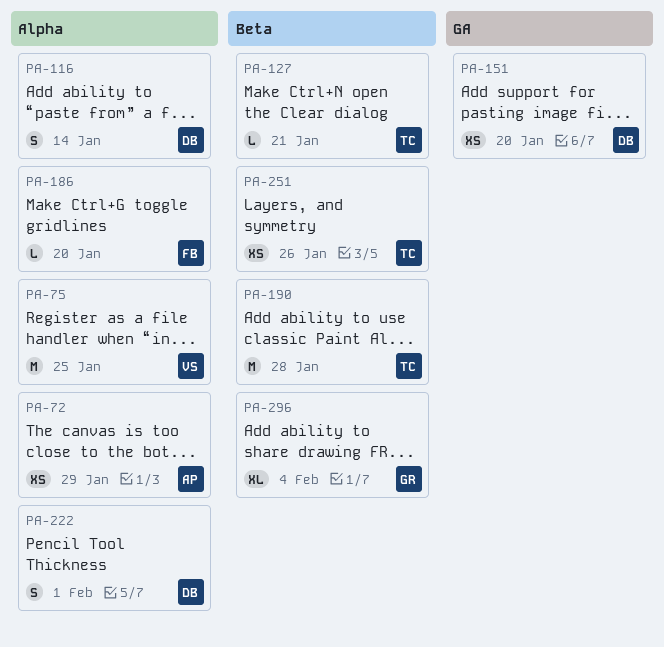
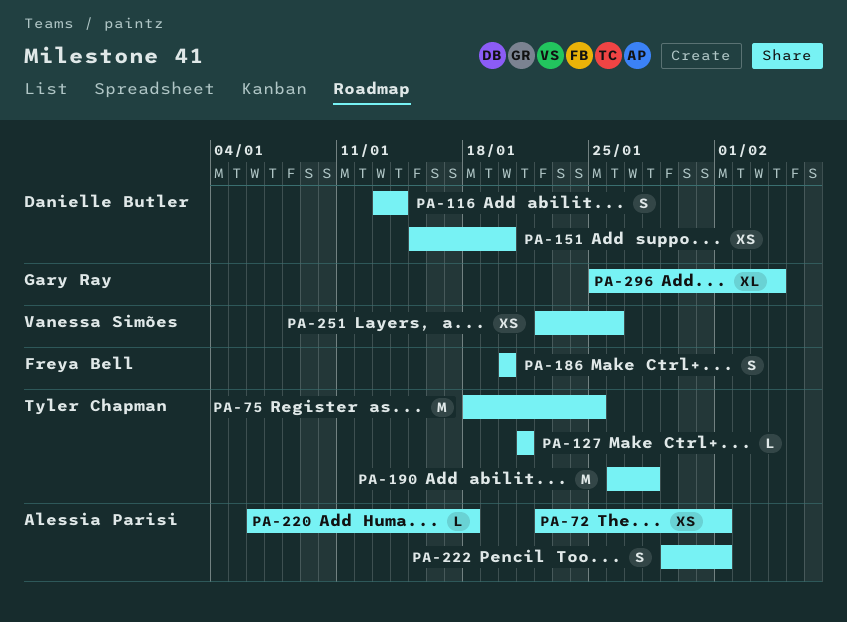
PA-72, due: Jan 29 -> Feb 1
PA-75, owner: Vanessa Simões -> Tyler Chapman
PA-186, estimate: L -> S
PA-220: none -> present
PA-222, owner: Danielle Butler -> Alessia Parisi
PA-251, owner: Tyler Chapman -> Vanessa Simões

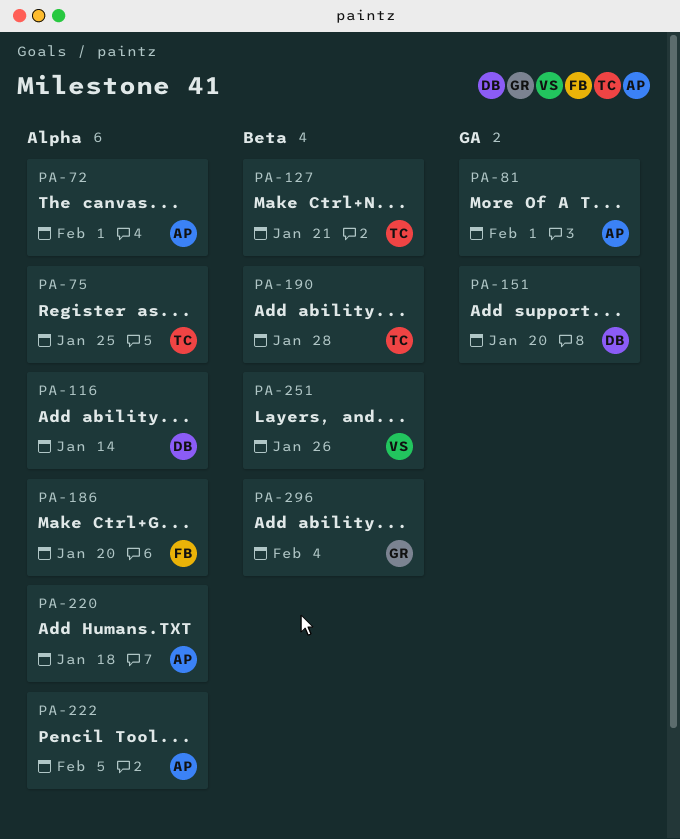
PA-81: none -> present
PA-222, due: Feb 1 -> Feb 5

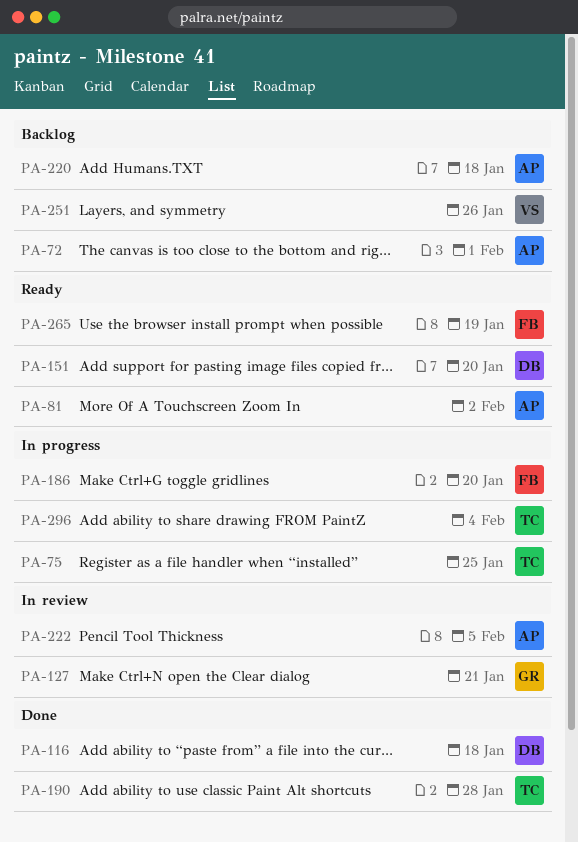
PA-81, due: Feb 1 -> Feb 2
PA-116, due: Jan 14 -> Jan 18
PA-127, owner: TC -> GR
PA-265: none -> present
PA-296, owner: GR -> TC

